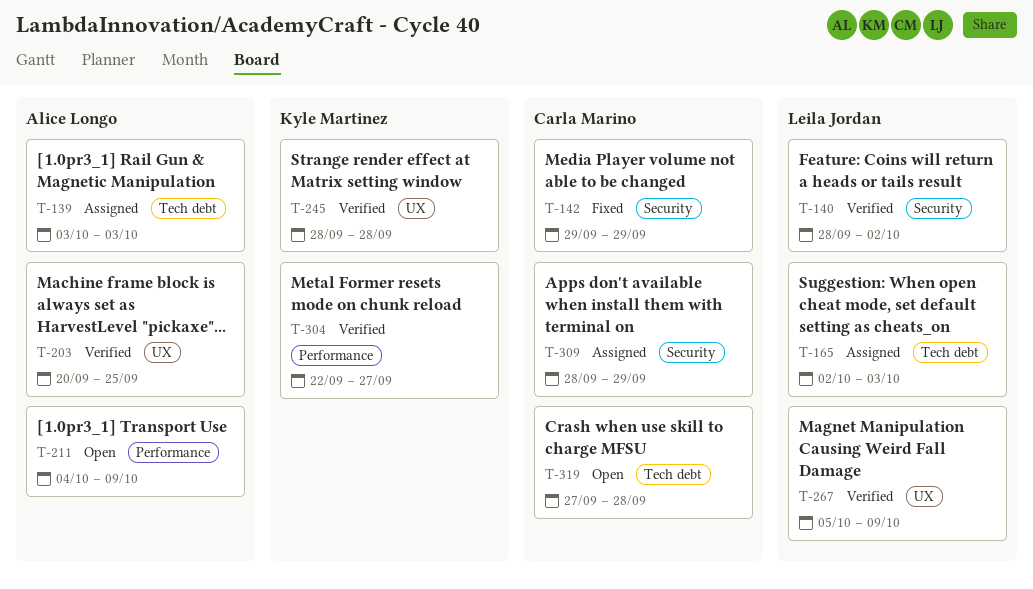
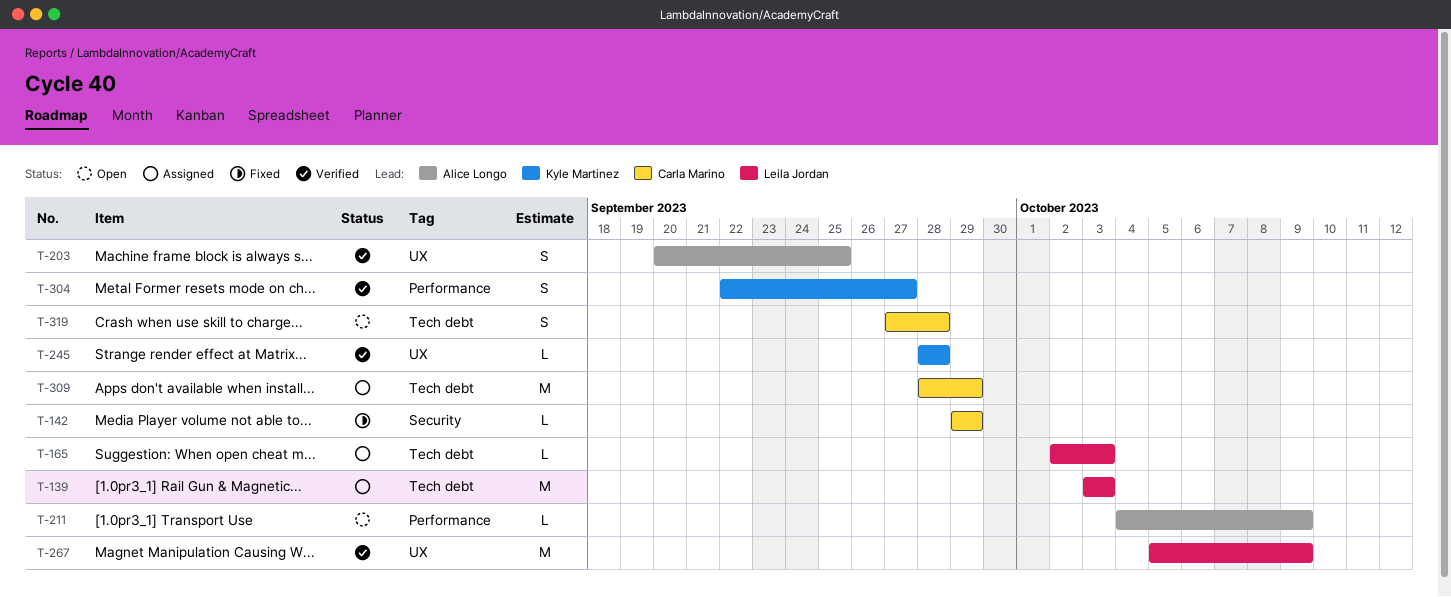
T-139, owner: Alice Longo -> Leila Jordan
T-140: present -> none
T-309, label: Security -> Tech debt

